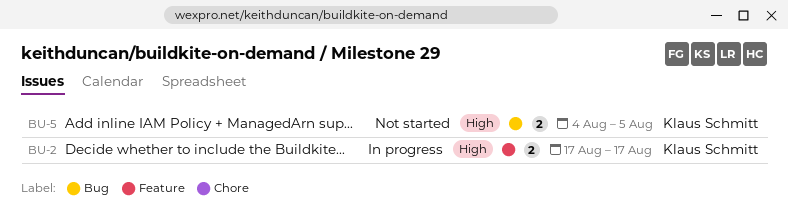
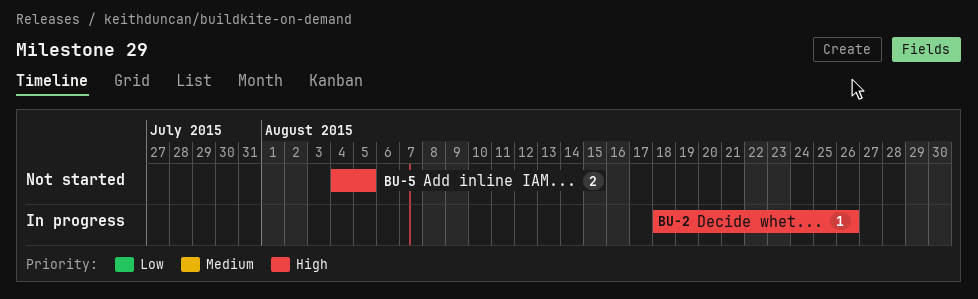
BU-2, estimate: 2 -> 1
BU-2, start: Aug 17 -> Aug 18
BU-2, due: Aug 17 -> Aug 26

